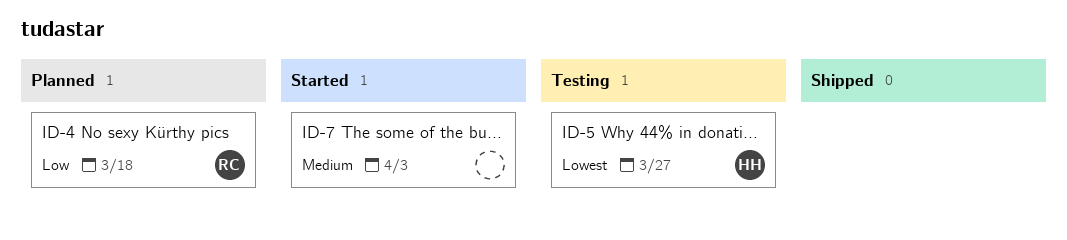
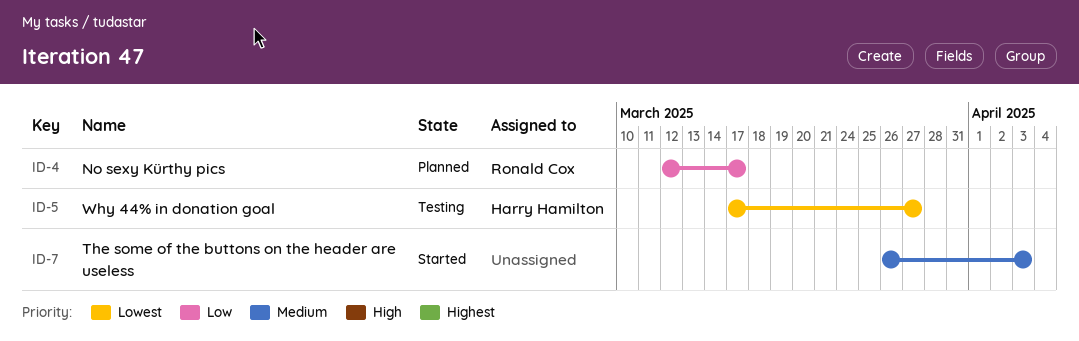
ID-4, due: Mar 18 -> Mar 17

